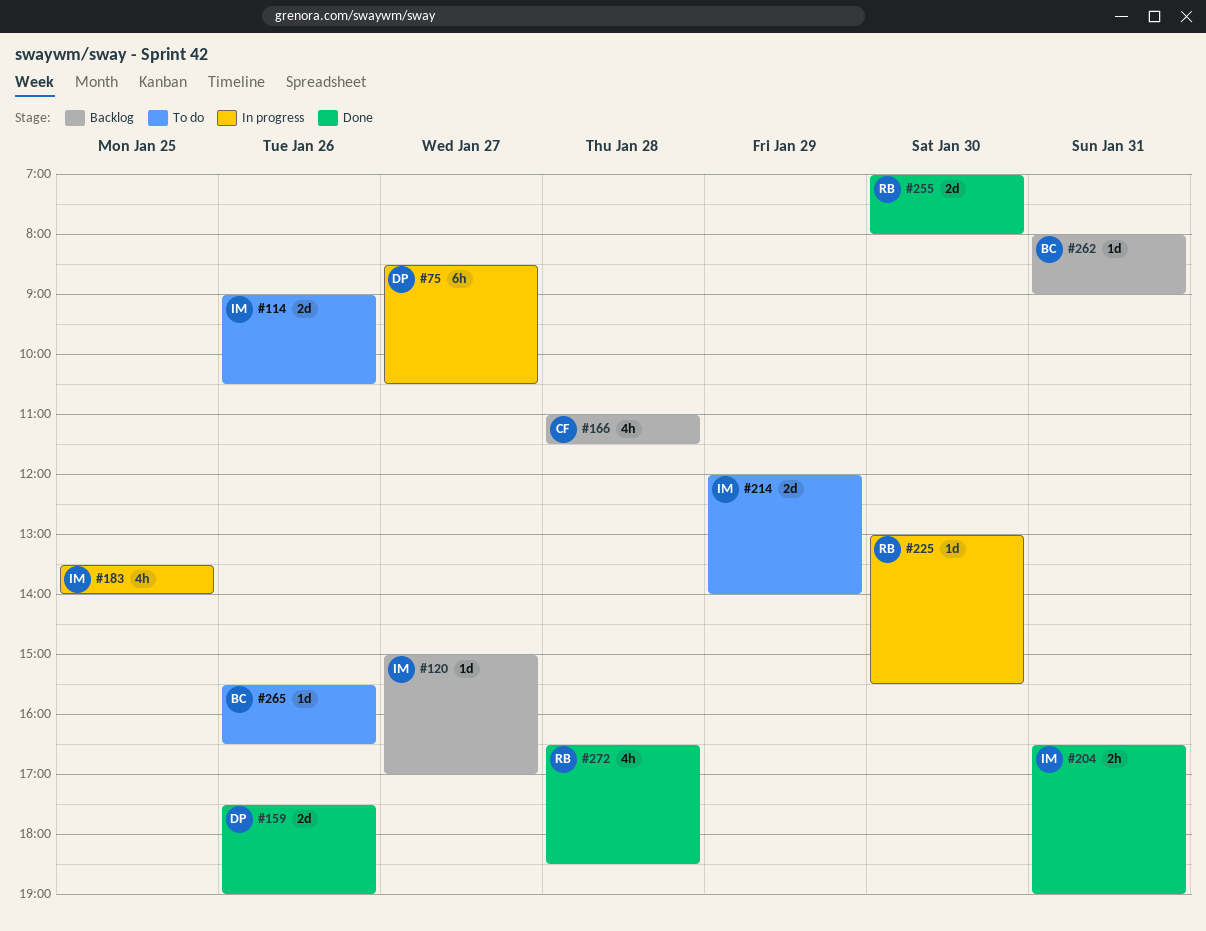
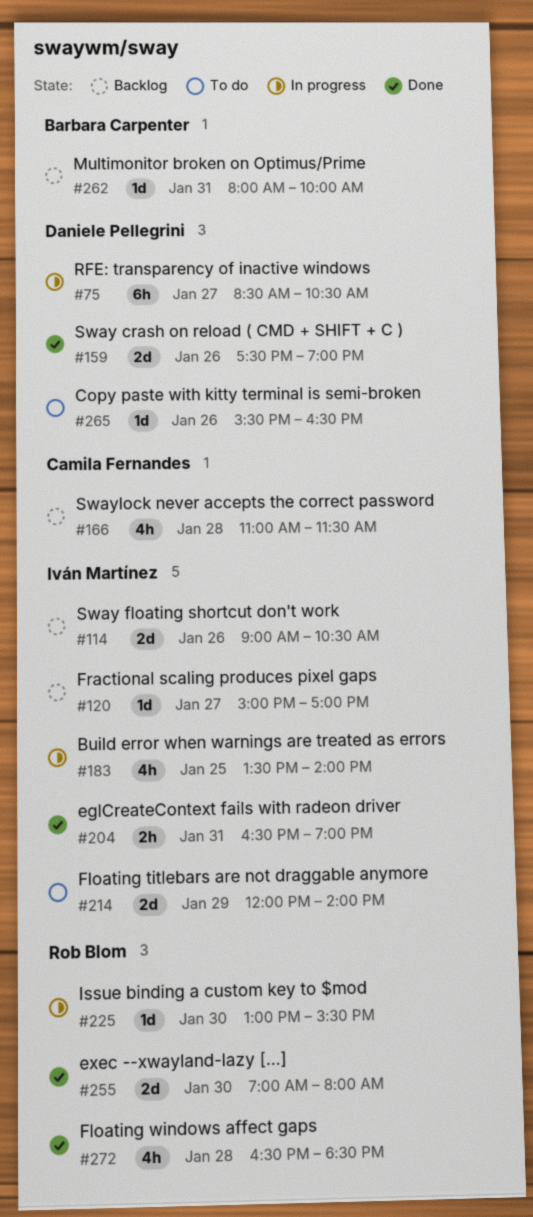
#114, status: To do -> Backlog
#262, ends: 09:00 -> 10:00
#265, owner: Barbara Carpenter -> Daniele Pellegrini

